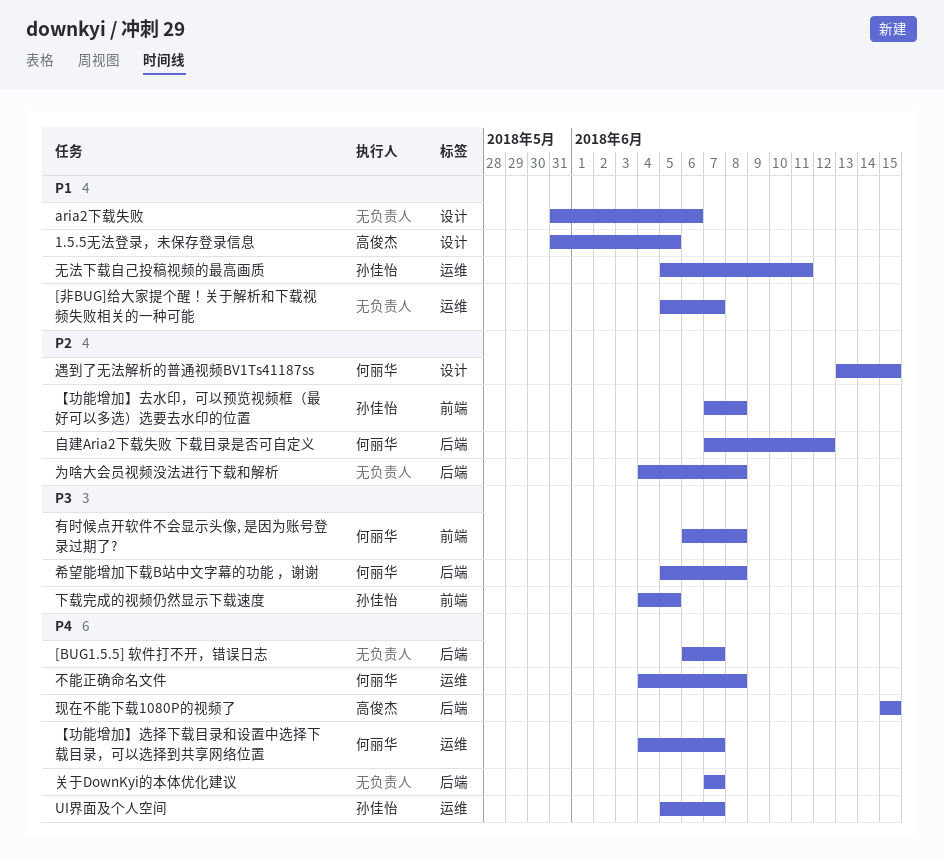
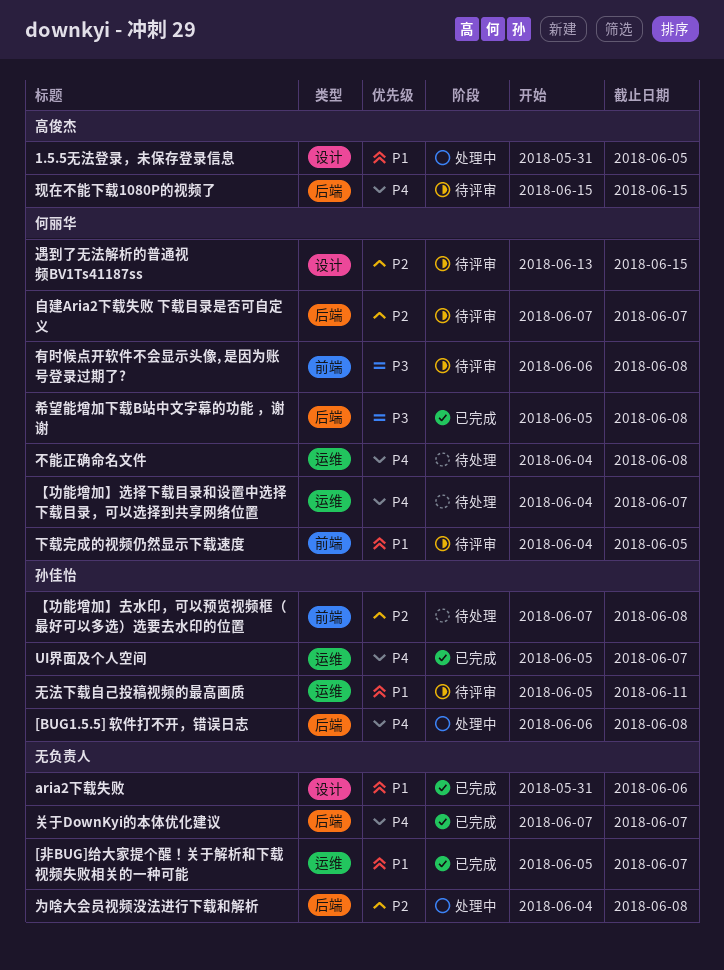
[BUG1.5.5] 软件打不开，错误日志, owner: none -> 孙佳怡
[BUG1.5.5] 软件打不开，错误日志, due: Jun 7 -> Jun 8
下载完成的视频仍然显示下载速度, owner: 孙佳怡 -> 何丽华
下载完成的视频仍然显示下载速度, priority: P3 -> P1
自建Aria2下载失败 下载目录是否可自定义, due: Jun 12 -> Jun 7

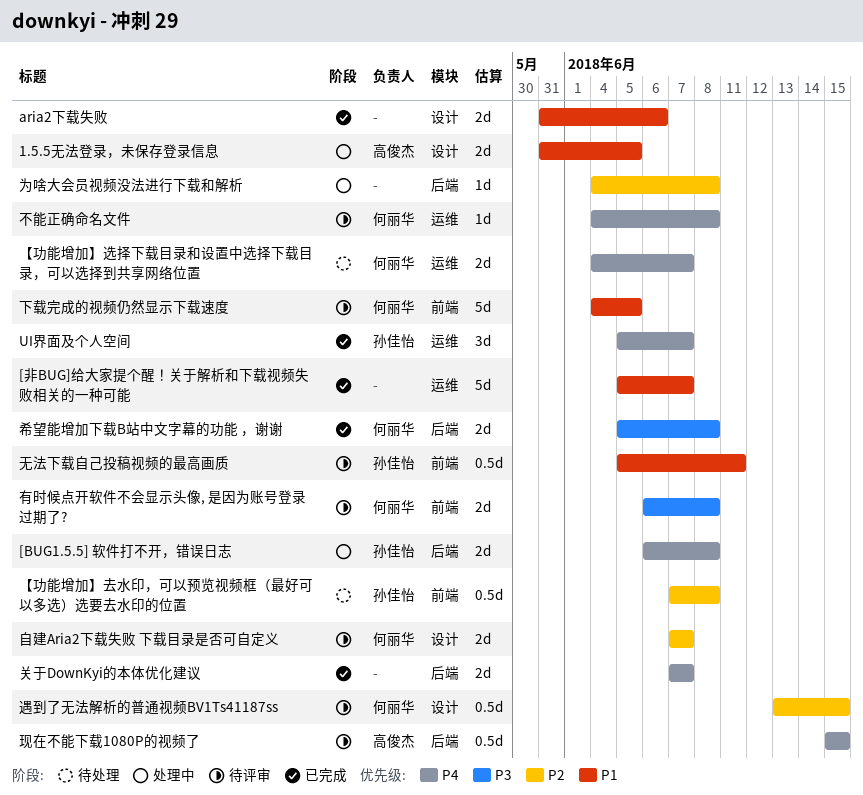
不能正确命名文件, status: 待处理 -> 待评审
无法下载自己投稿视频的最高画质, label: 运维 -> 前端
自建Aria2下载失败 下载目录是否可自定义, label: 后端 -> 设计

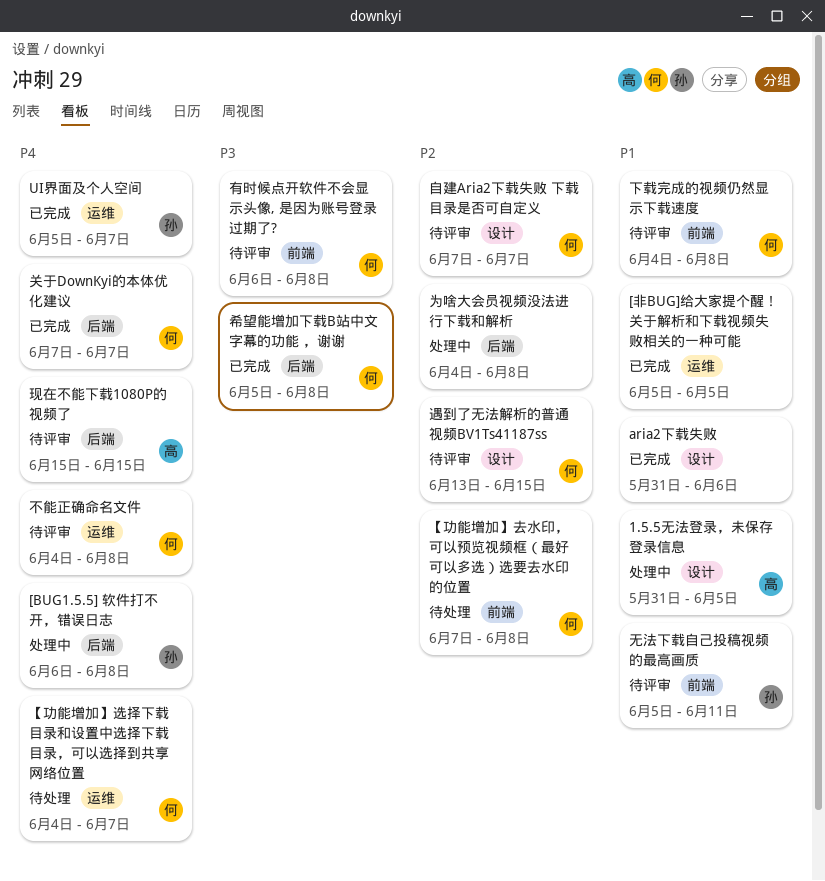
[非BUG]给大家提个醒！关于解析和下载视频失败相关的一种可能, due: Jun 7 -> Jun 5
【功能增加】去水印，可以预览视频框（最好可以多选）选要去水印的位置, owner: 孙佳怡 -> 何丽华
下载完成的视频仍然显示下载速度, due: Jun 5 -> Jun 8
关于DownKyi的本体优化建议, owner: none -> 何丽华

